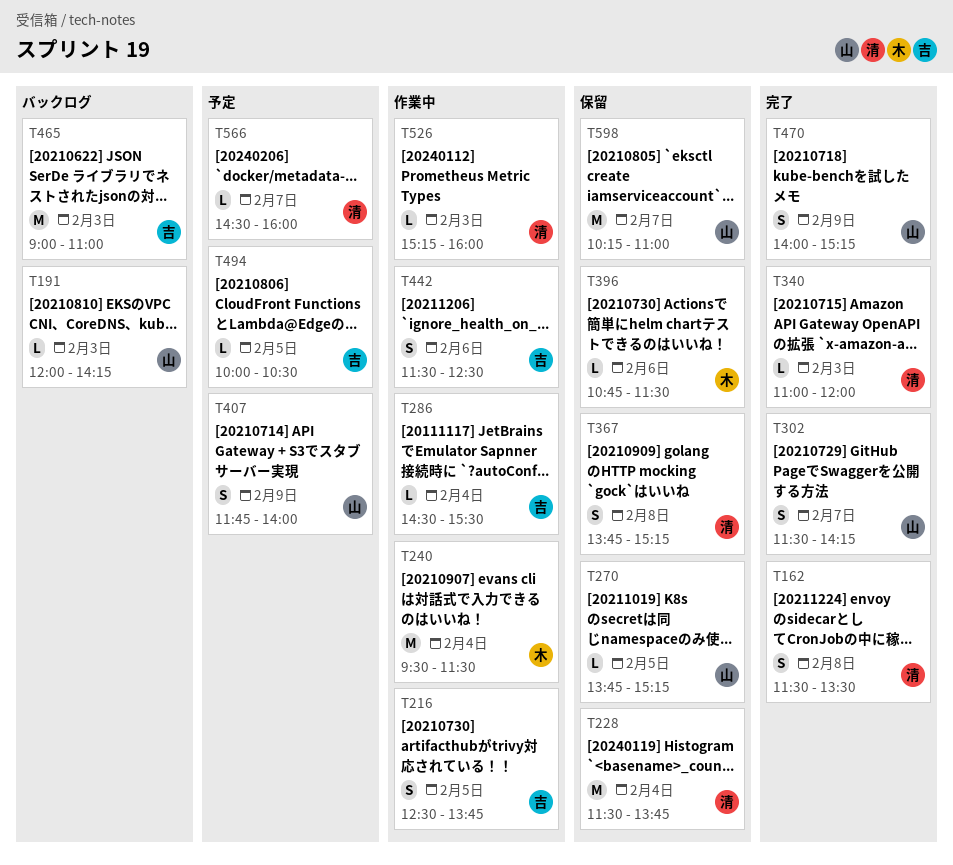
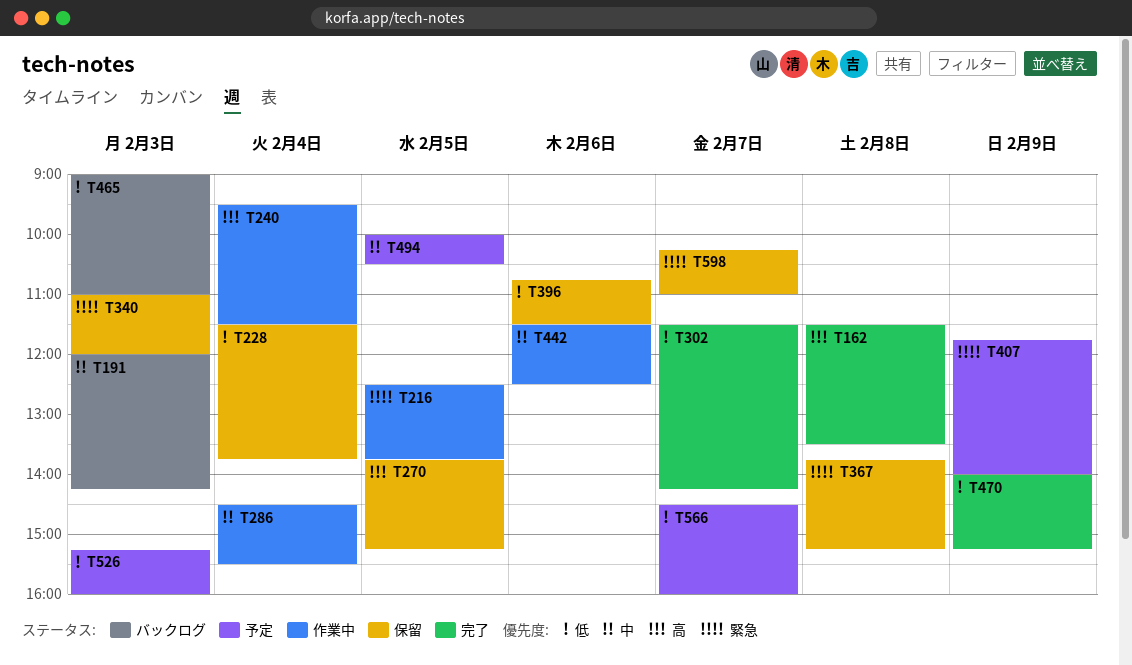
T340, status: 完了 -> 保留
T526, status: 作業中 -> 予定

